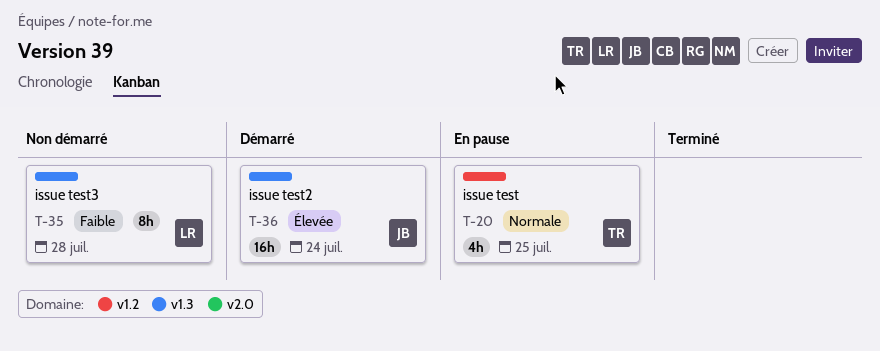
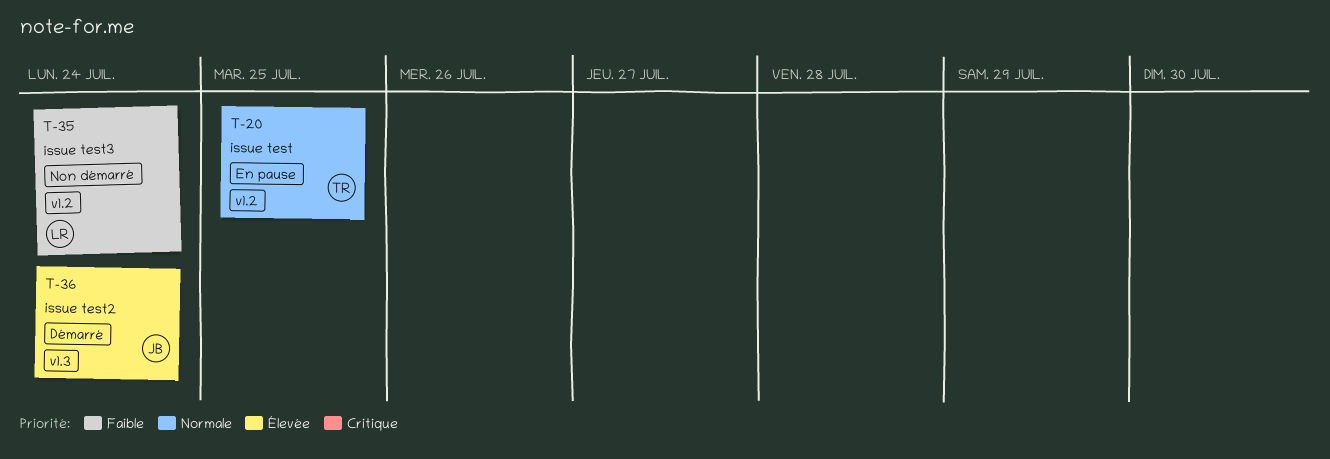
T-35, label: v1.3 -> v1.2
T-35, due: Jul 28 -> Jul 24

